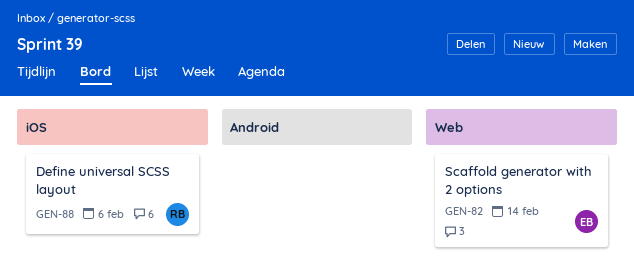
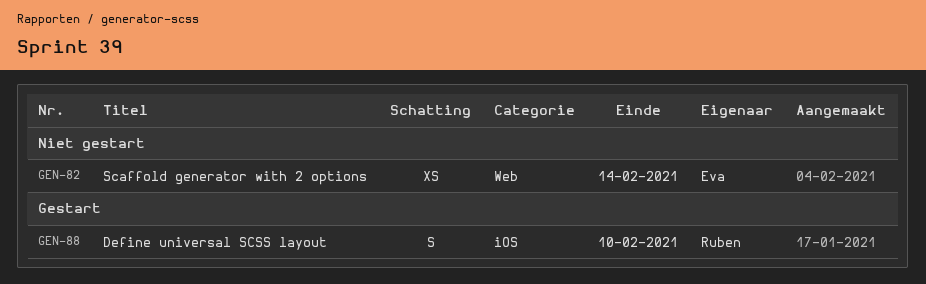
GEN-88, due: Feb 6 -> Feb 10

